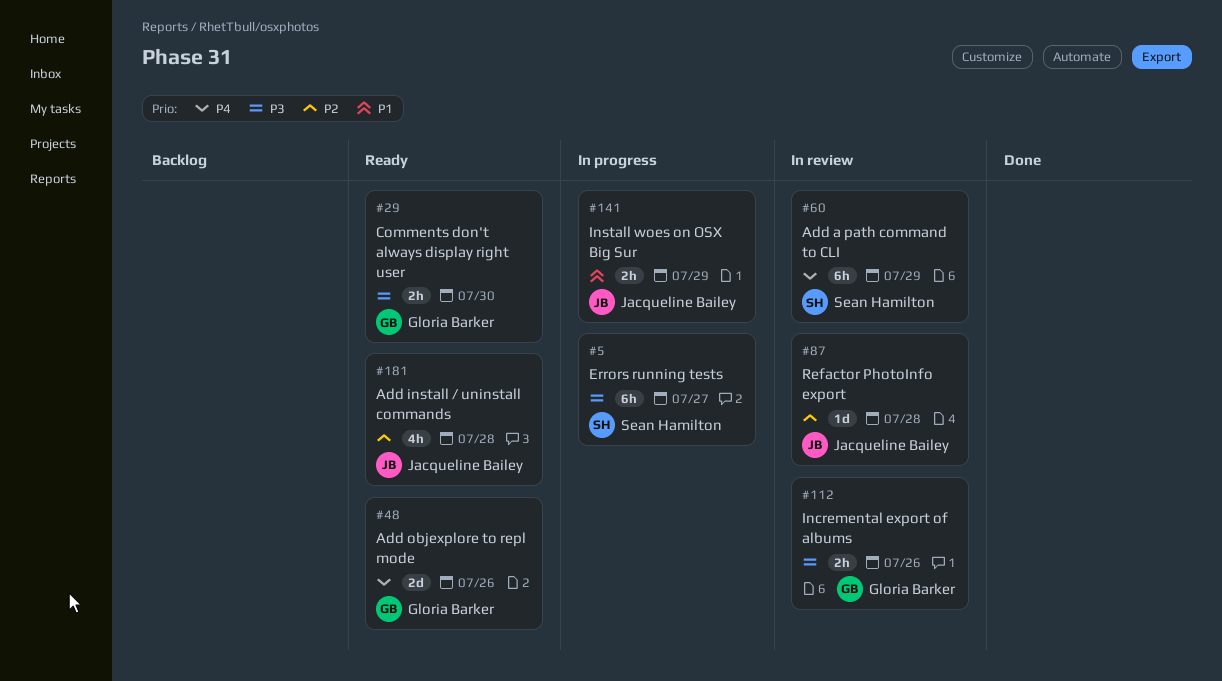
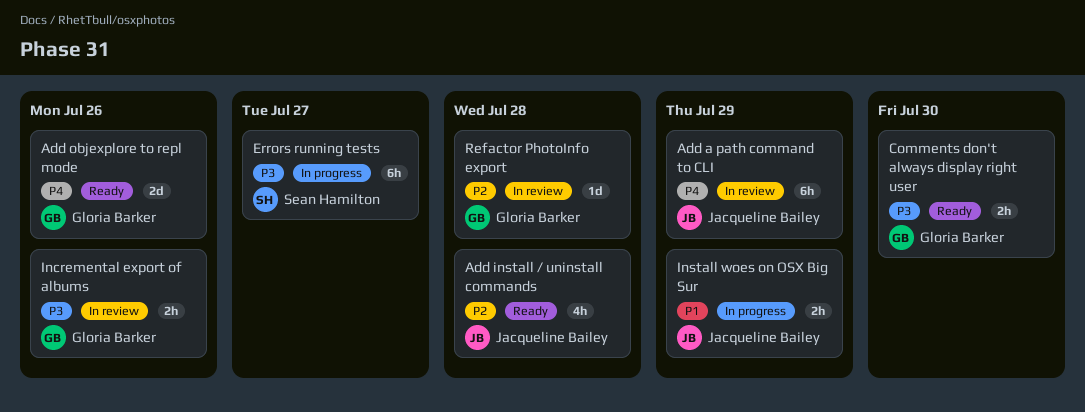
Add a path command to CLI, owner: Sean Hamilton -> Jacqueline Bailey
Refactor PhotoInfo export, owner: Jacqueline Bailey -> Gloria Barker

